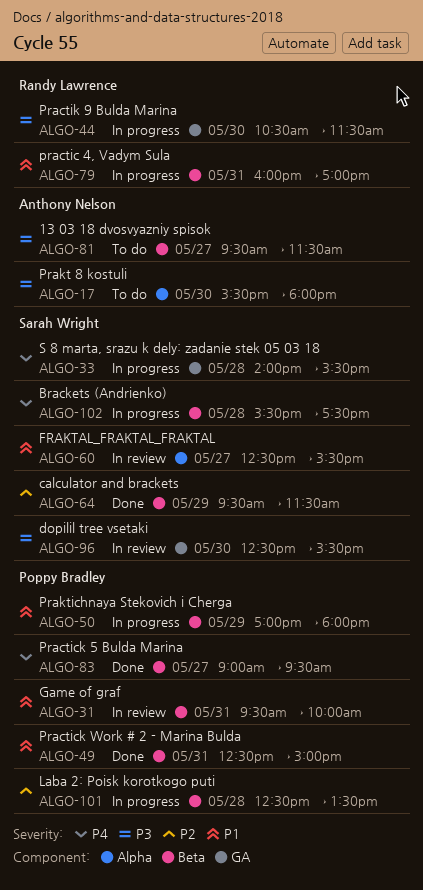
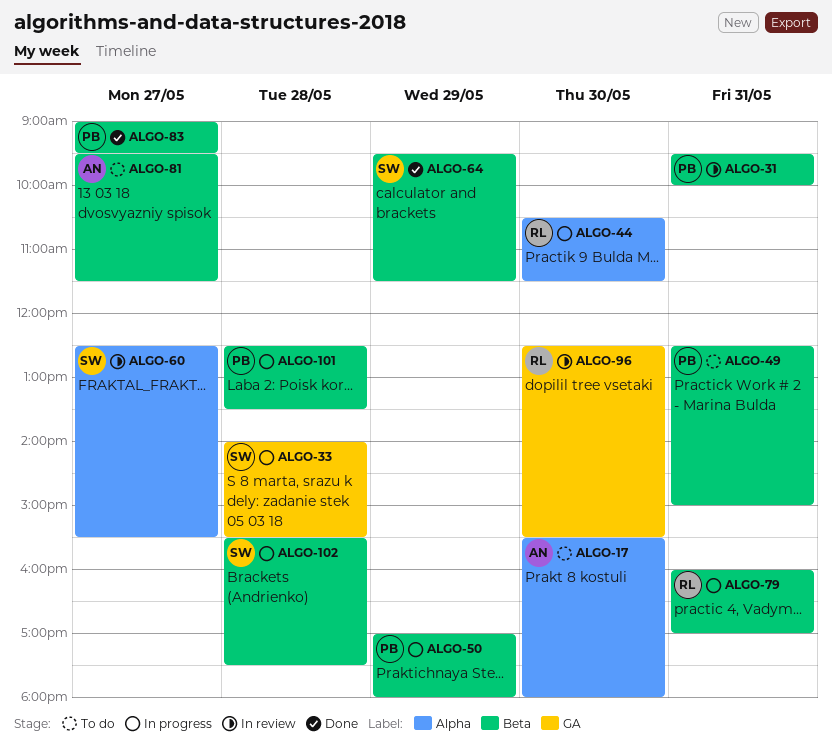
ALGO-44, label: GA -> Alpha
ALGO-49, status: Done -> To do
ALGO-96, owner: Sarah Wright -> Randy Lawrence

